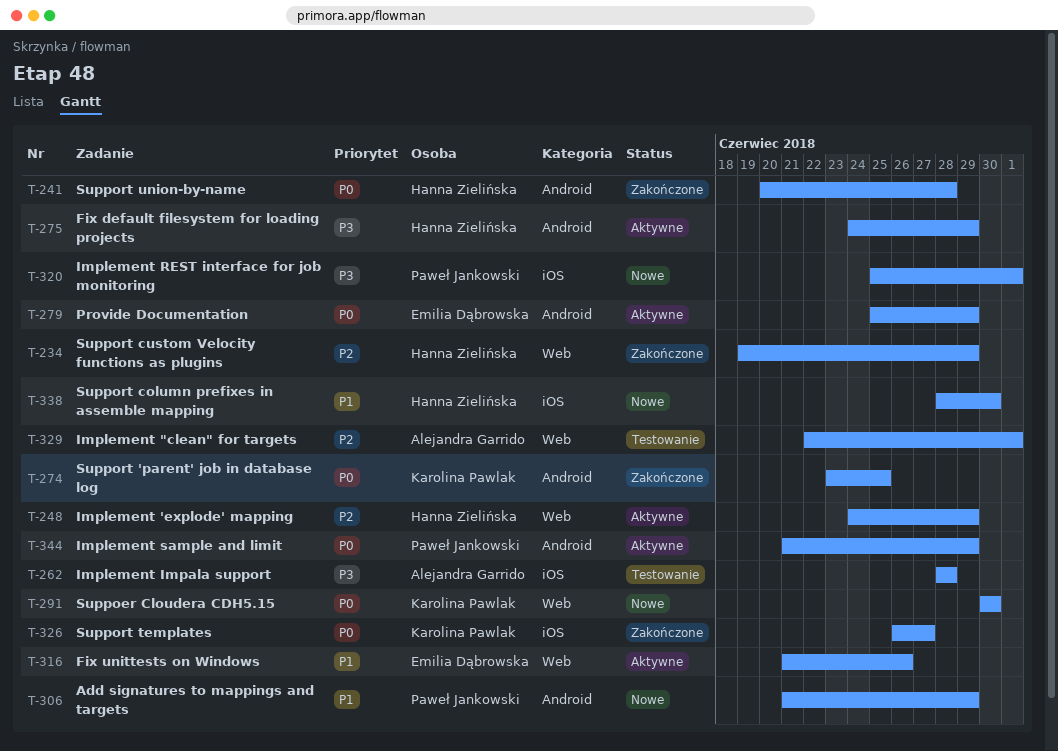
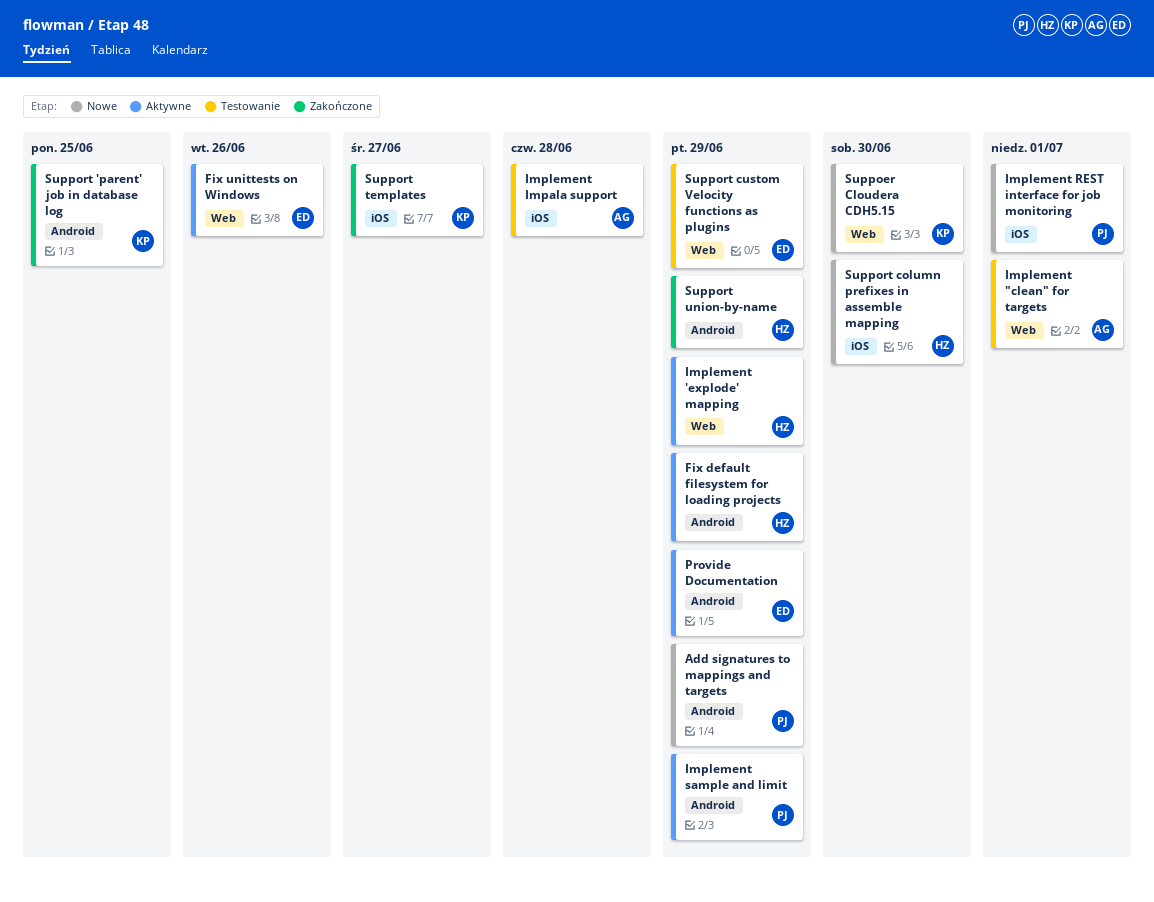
Support custom Velocity functions as plugins, status: Zakończone -> Testowanie
Support custom Velocity functions as plugins, owner: Hanna Zielińska -> Emilia Dąbrowska
Support union-by-name, due: Jun 28 -> Jun 29

